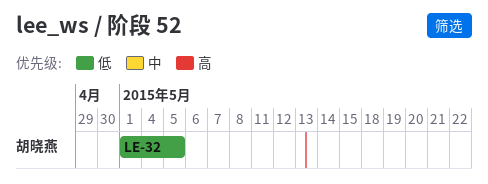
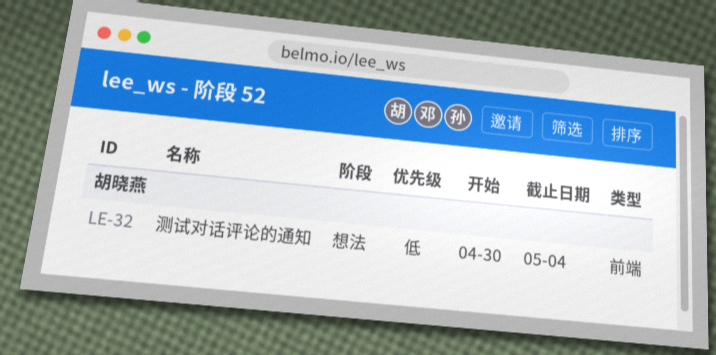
LE-32, start: May 1 -> Apr 30
LE-32, due: May 5 -> May 4

